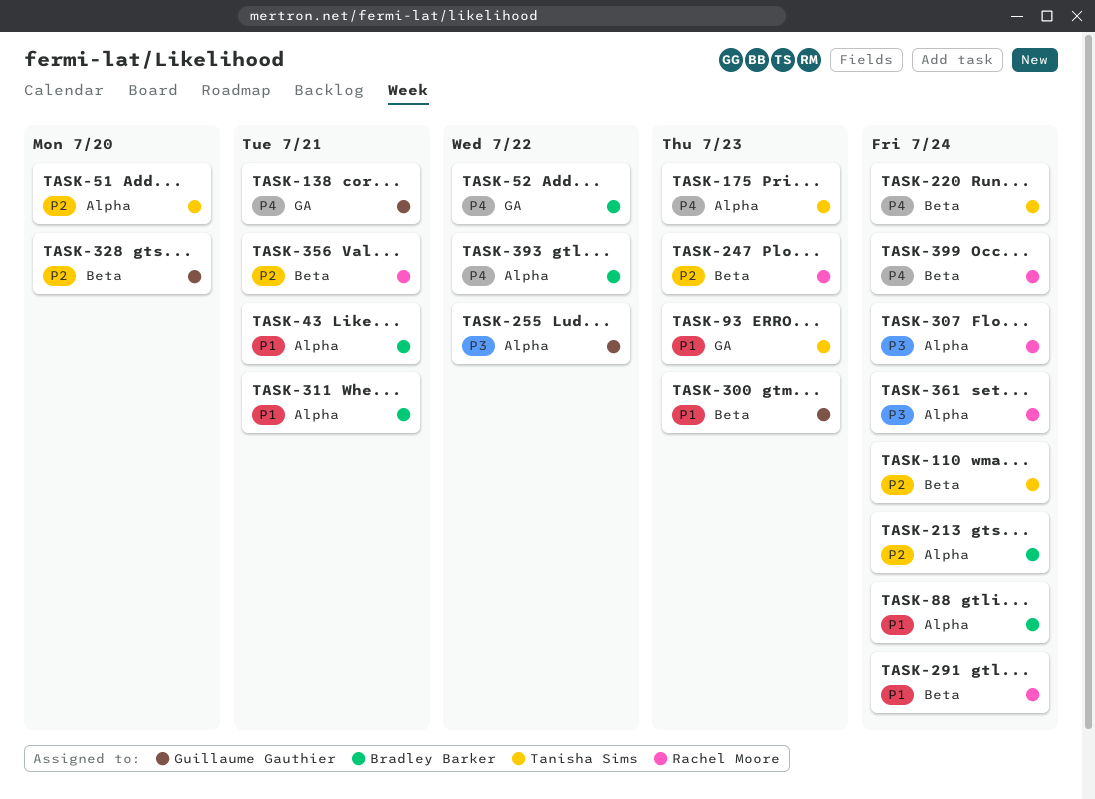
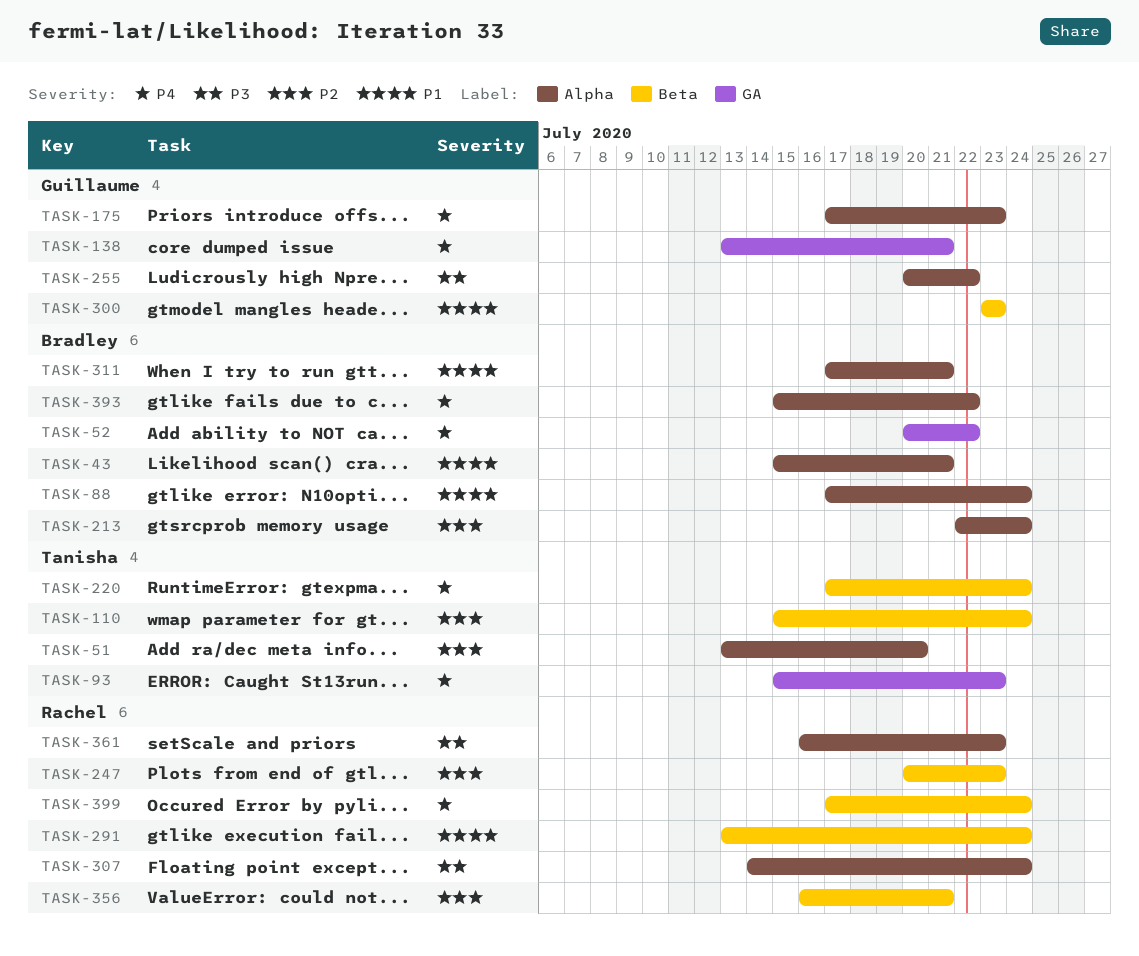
TASK-93, priority: P1 -> P4
TASK-175, owner: Tanisha Sims -> Guillaume Gauthier
TASK-328: present -> none
TASK-361, due: Jul 24 -> Jul 23

